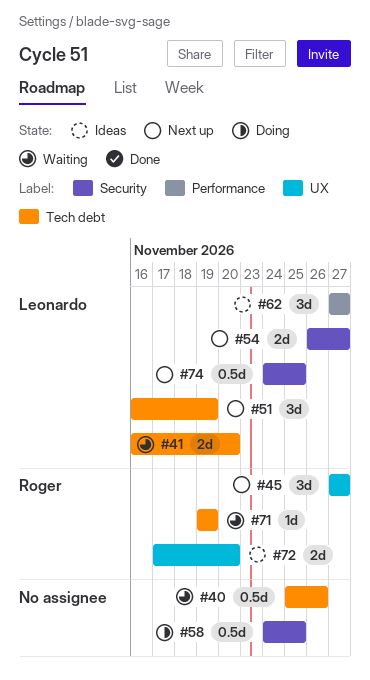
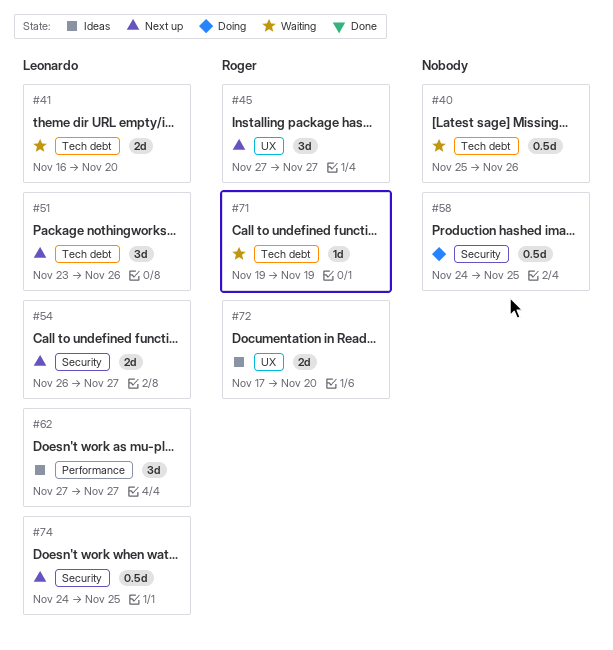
#51, start: Nov 16 -> Nov 23
#51, due: Nov 19 -> Nov 26

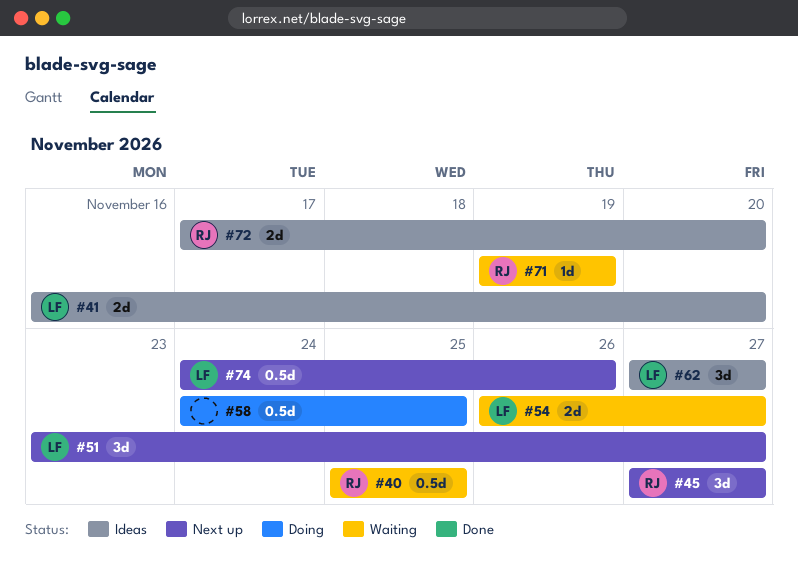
#40, owner: none -> Roger
#40, due: Nov 26 -> Nov 25
#41, status: Waiting -> Ideas
#51, due: Nov 26 -> Nov 27
#54, status: Next up -> Waiting
#74, due: Nov 25 -> Nov 26

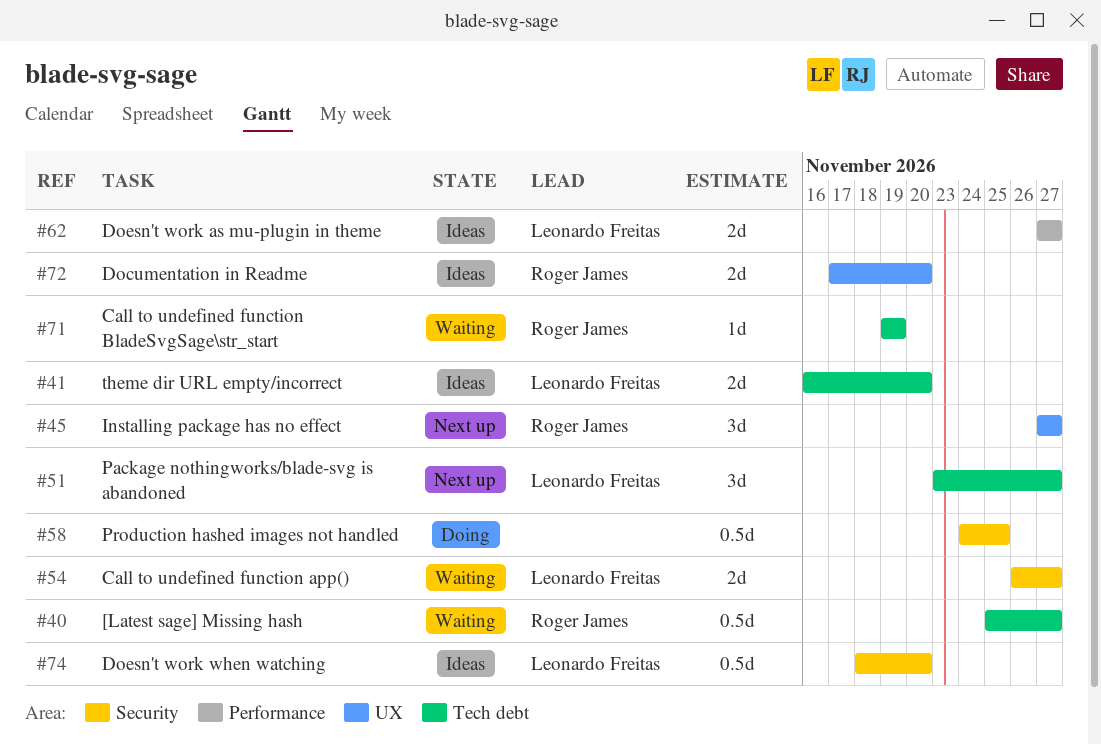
#40, due: Nov 25 -> Nov 27
#62, estimate: 3d -> 2d
#74, status: Next up -> Ideas
#74, start: Nov 24 -> Nov 18
#74, due: Nov 26 -> Nov 20

